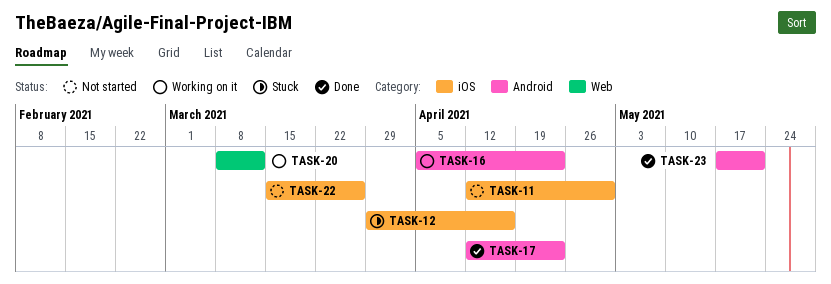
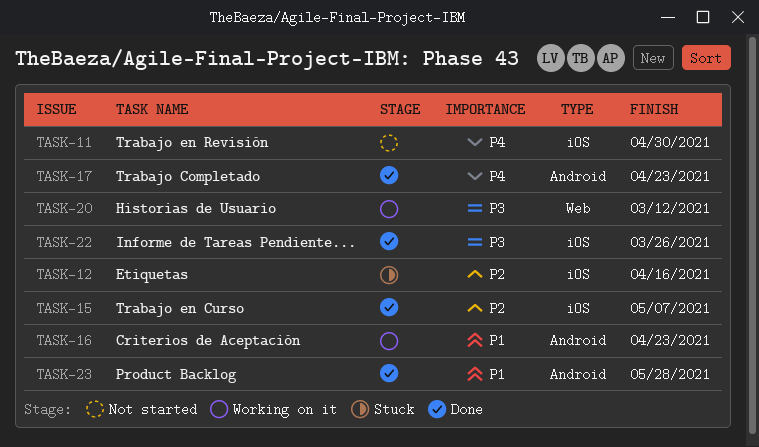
TASK-15: none -> present
TASK-22, status: Not started -> Done
TASK-23, due: May 21 -> May 28

